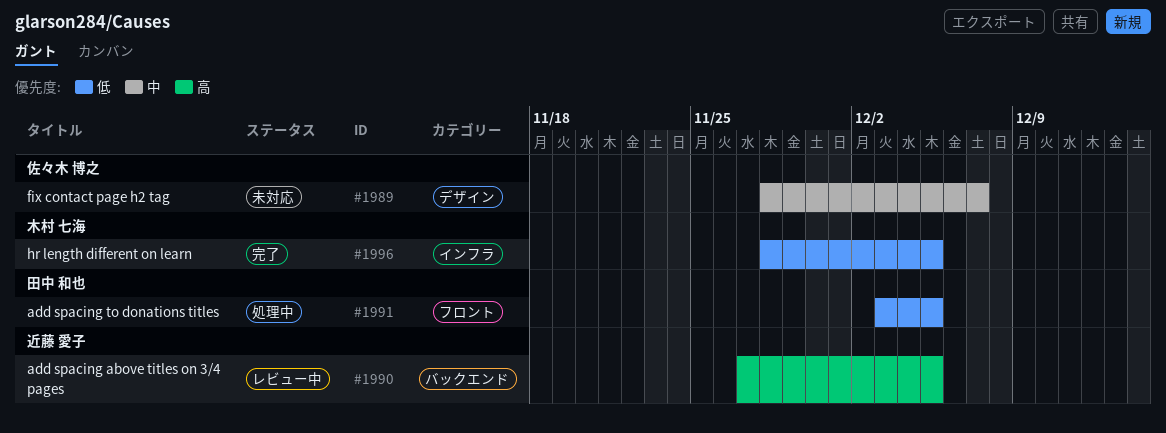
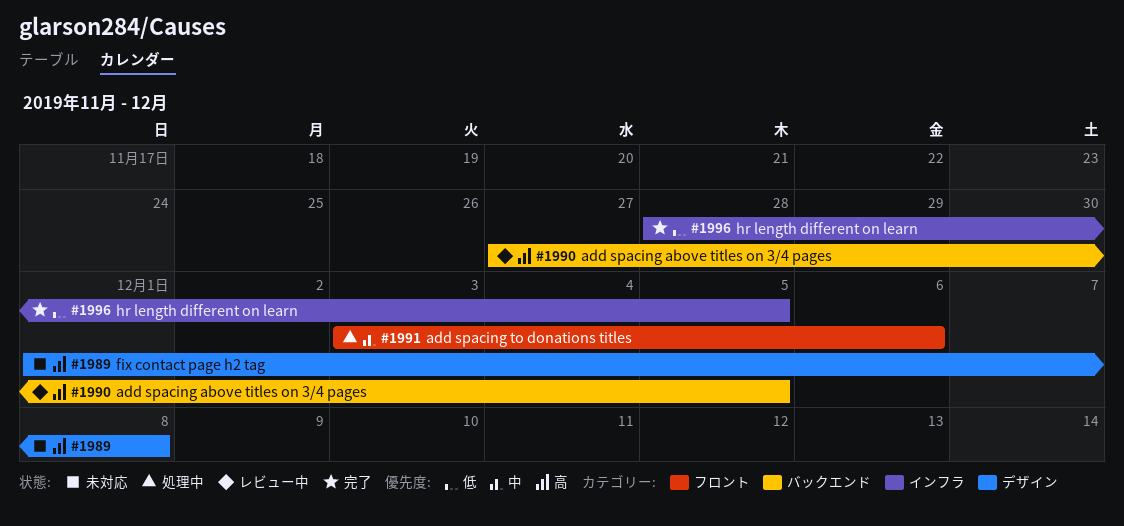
#1989, priority: 中 -> 高
#1989, start: Nov 28 -> Dec 1
#1989, due: Dec 7 -> Dec 8
#1991, priority: 低 -> 中
#1991, due: Dec 5 -> Dec 6

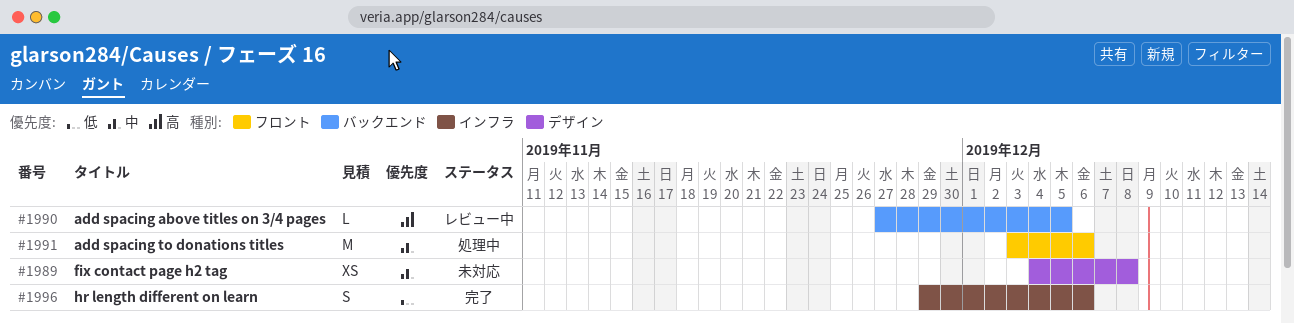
#1989, priority: 高 -> 中
#1989, start: Dec 1 -> Dec 4
#1996, start: Nov 28 -> Nov 29
#1996, due: Dec 5 -> Dec 6

